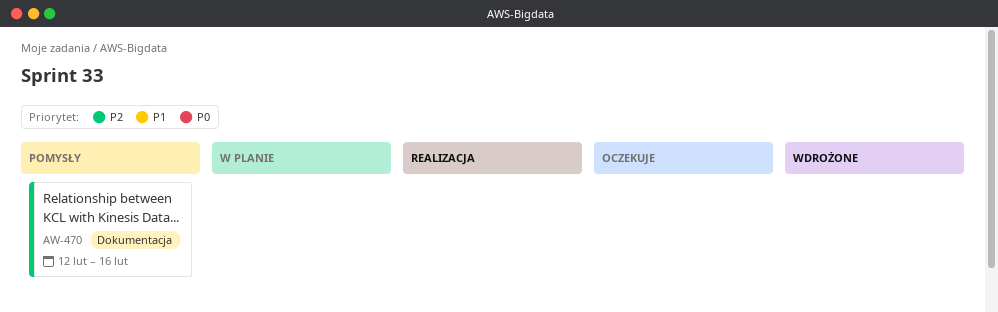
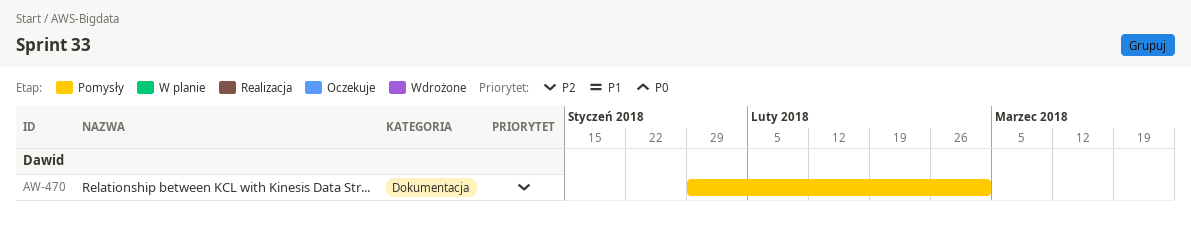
AW-470, start: Feb 12 -> Jan 29
AW-470, due: Feb 16 -> Mar 2

